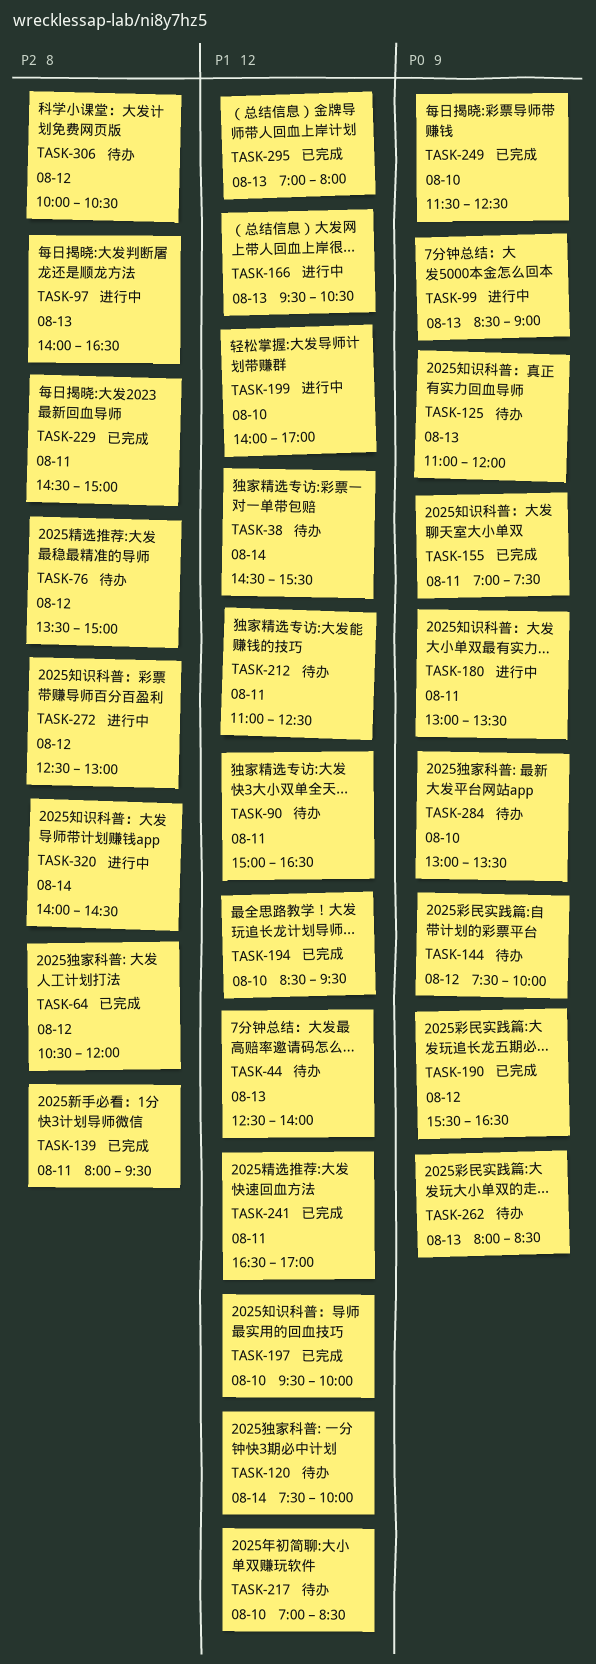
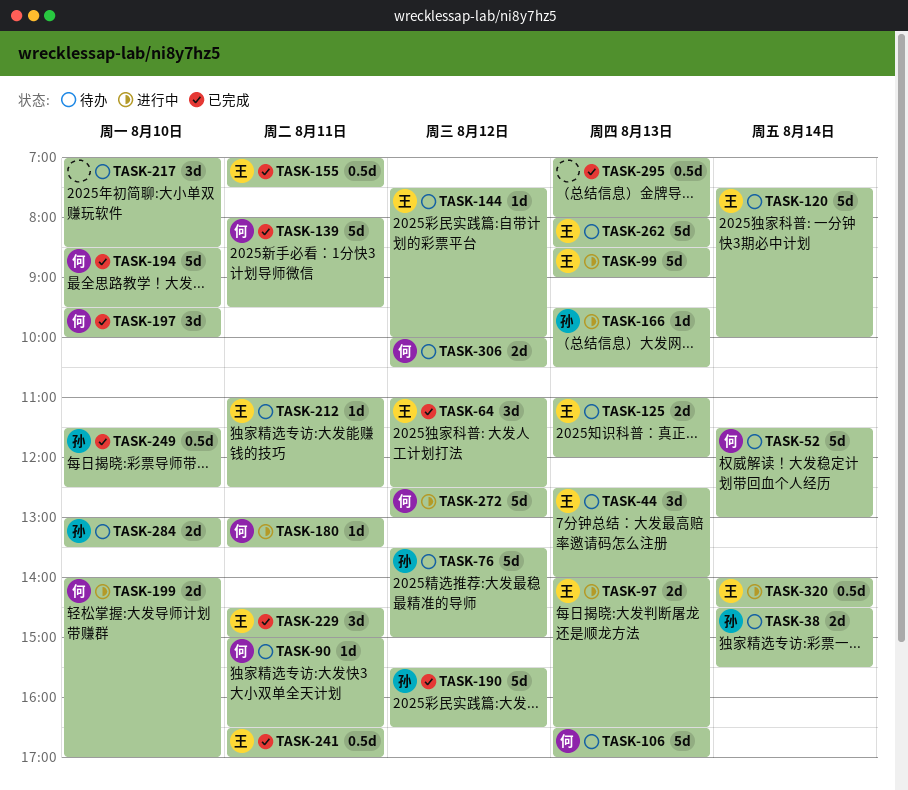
TASK-52: none -> present
TASK-64, begins: 10:30 -> 11:00
TASK-64, ends: 12:00 -> 12:30
TASK-106: none -> present

